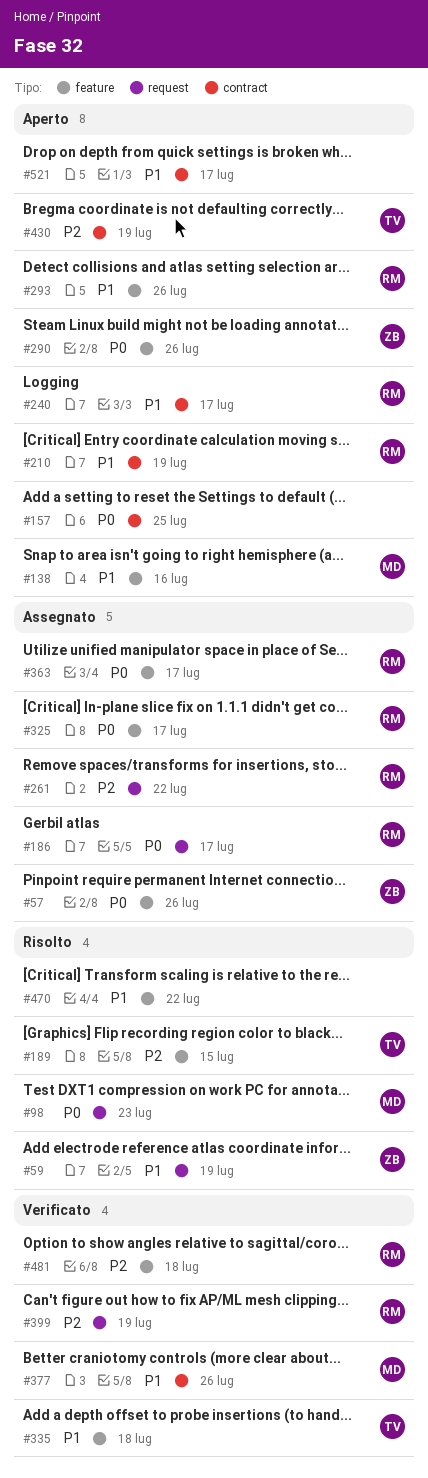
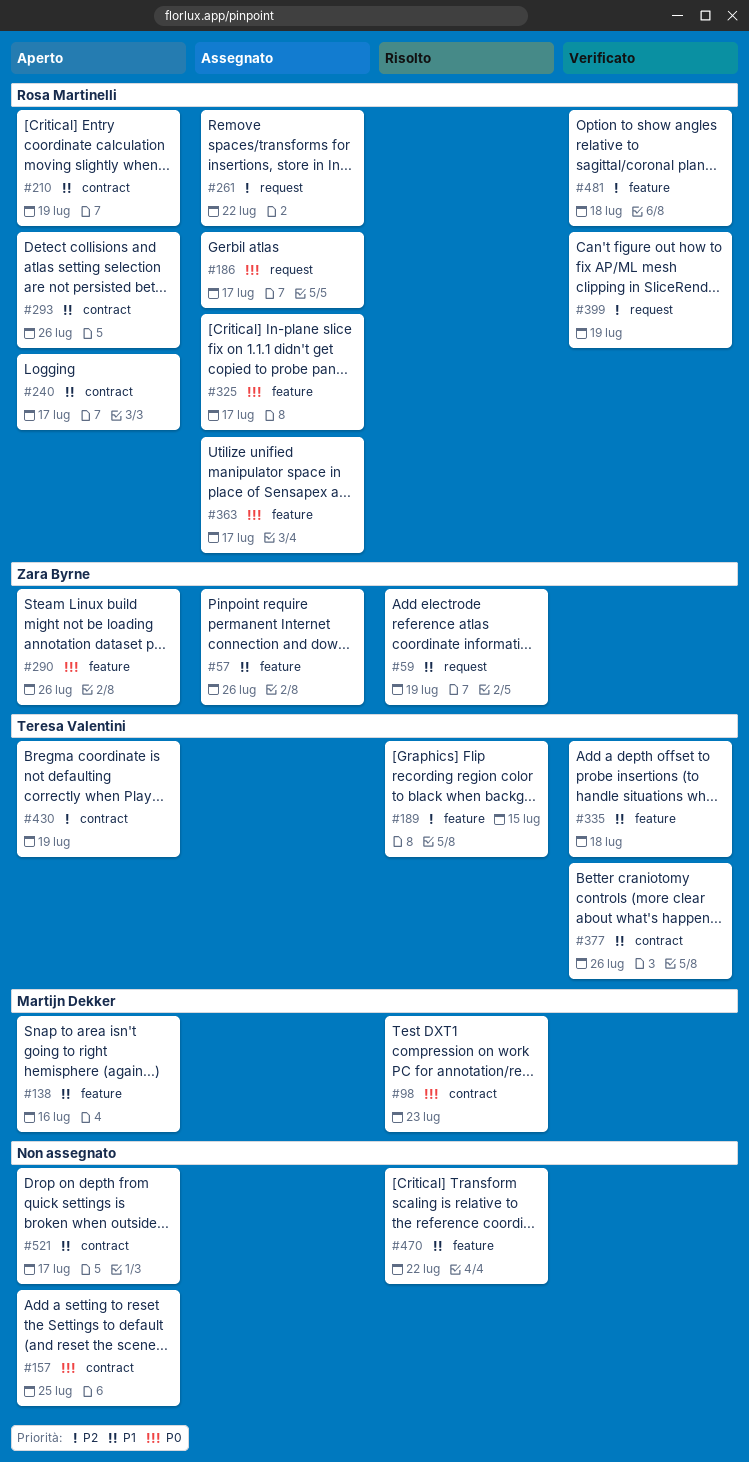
#57, priority: P0 -> P1
#98, label: request -> contract
#293, label: feature -> contract
#377, owner: Martijn Dekker -> Teresa Valentini

